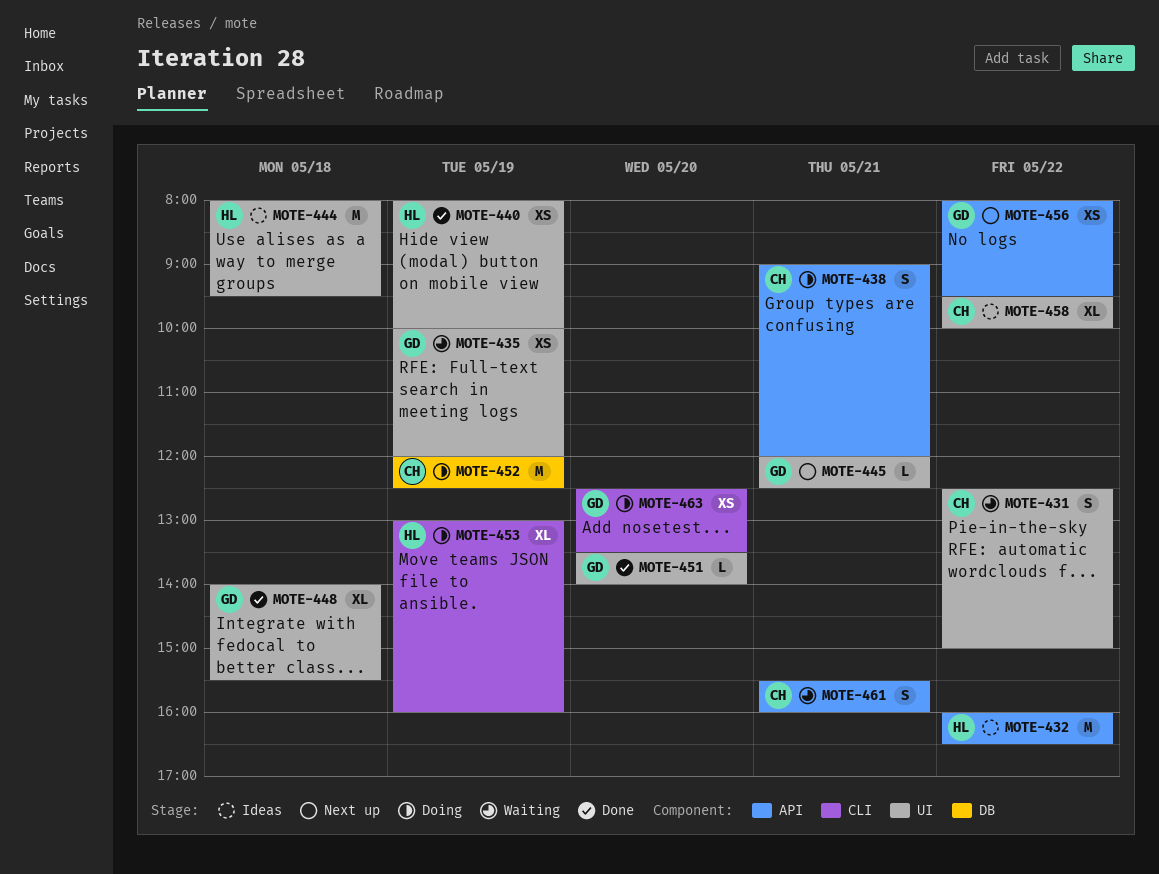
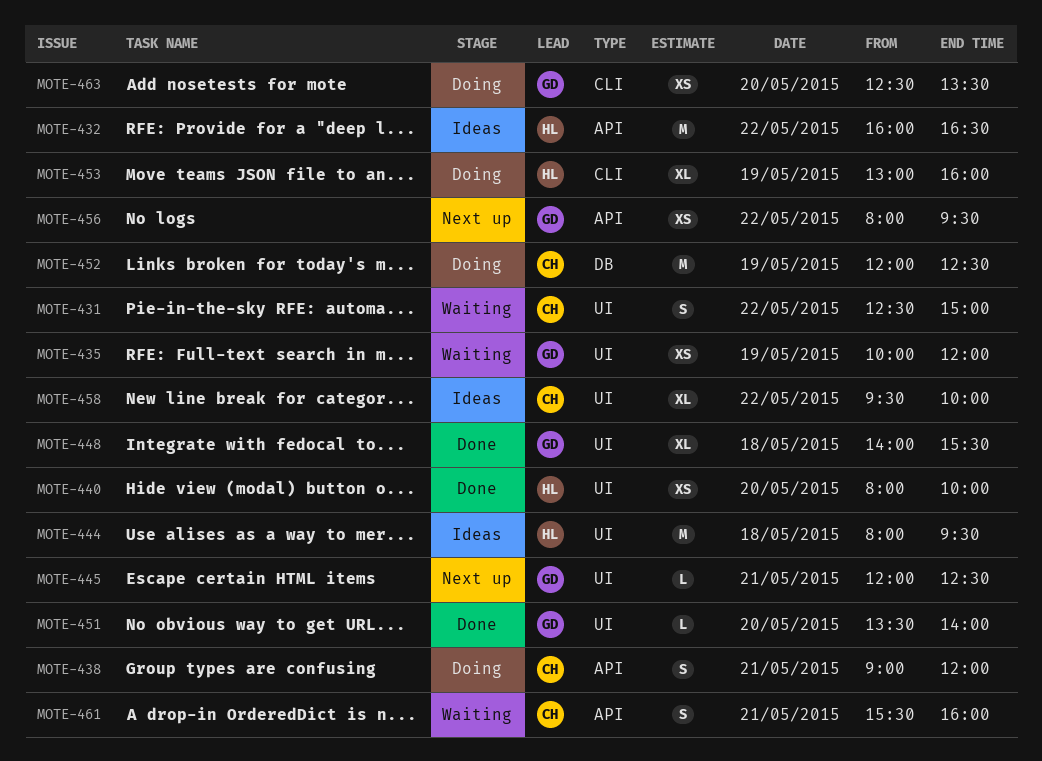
MOTE-440, day: May 19 -> May 20

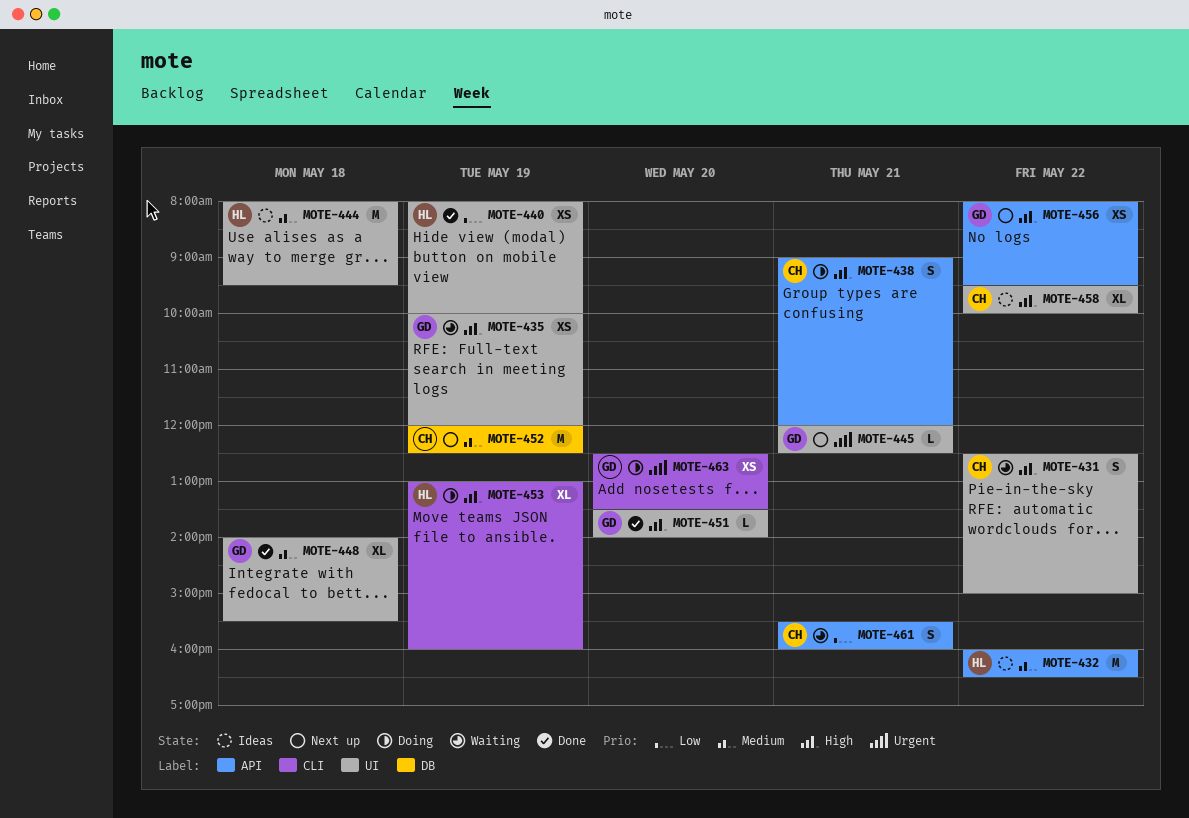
MOTE-440, day: May 20 -> May 19
MOTE-452, status: Doing -> Next up

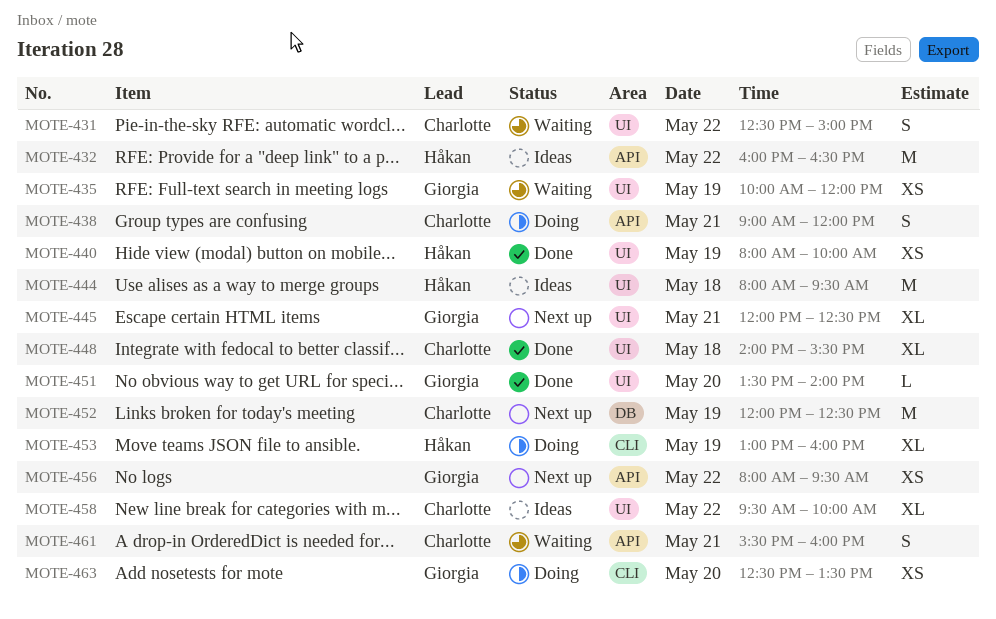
MOTE-445, estimate: L -> XL
MOTE-448, owner: Giorgia -> Charlotte

